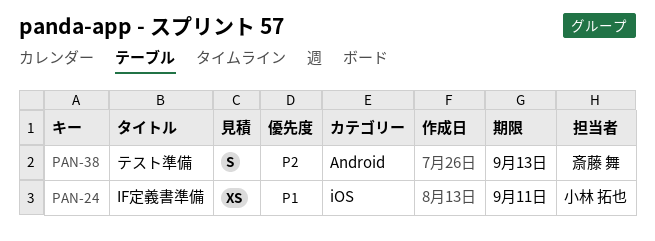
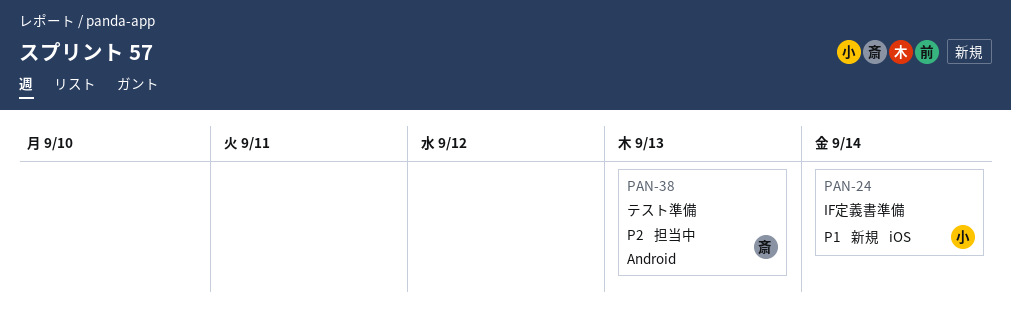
PAN-24, due: Sep 11 -> Sep 14

